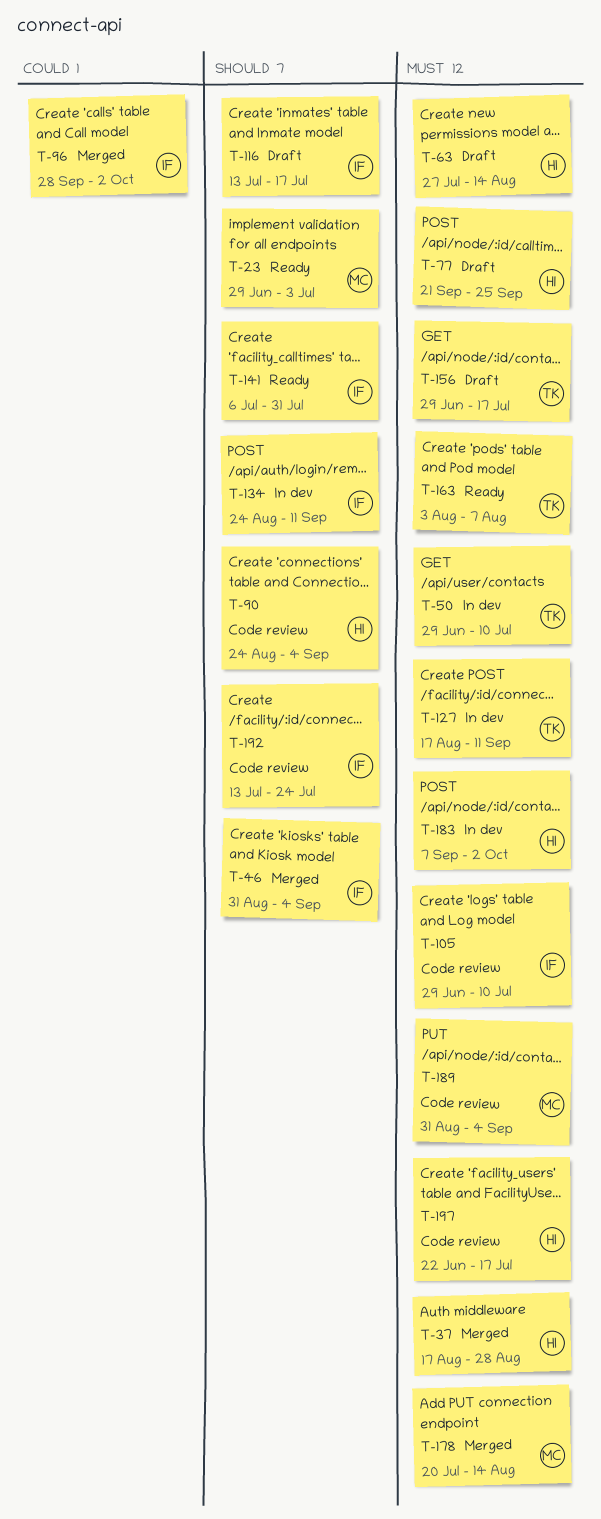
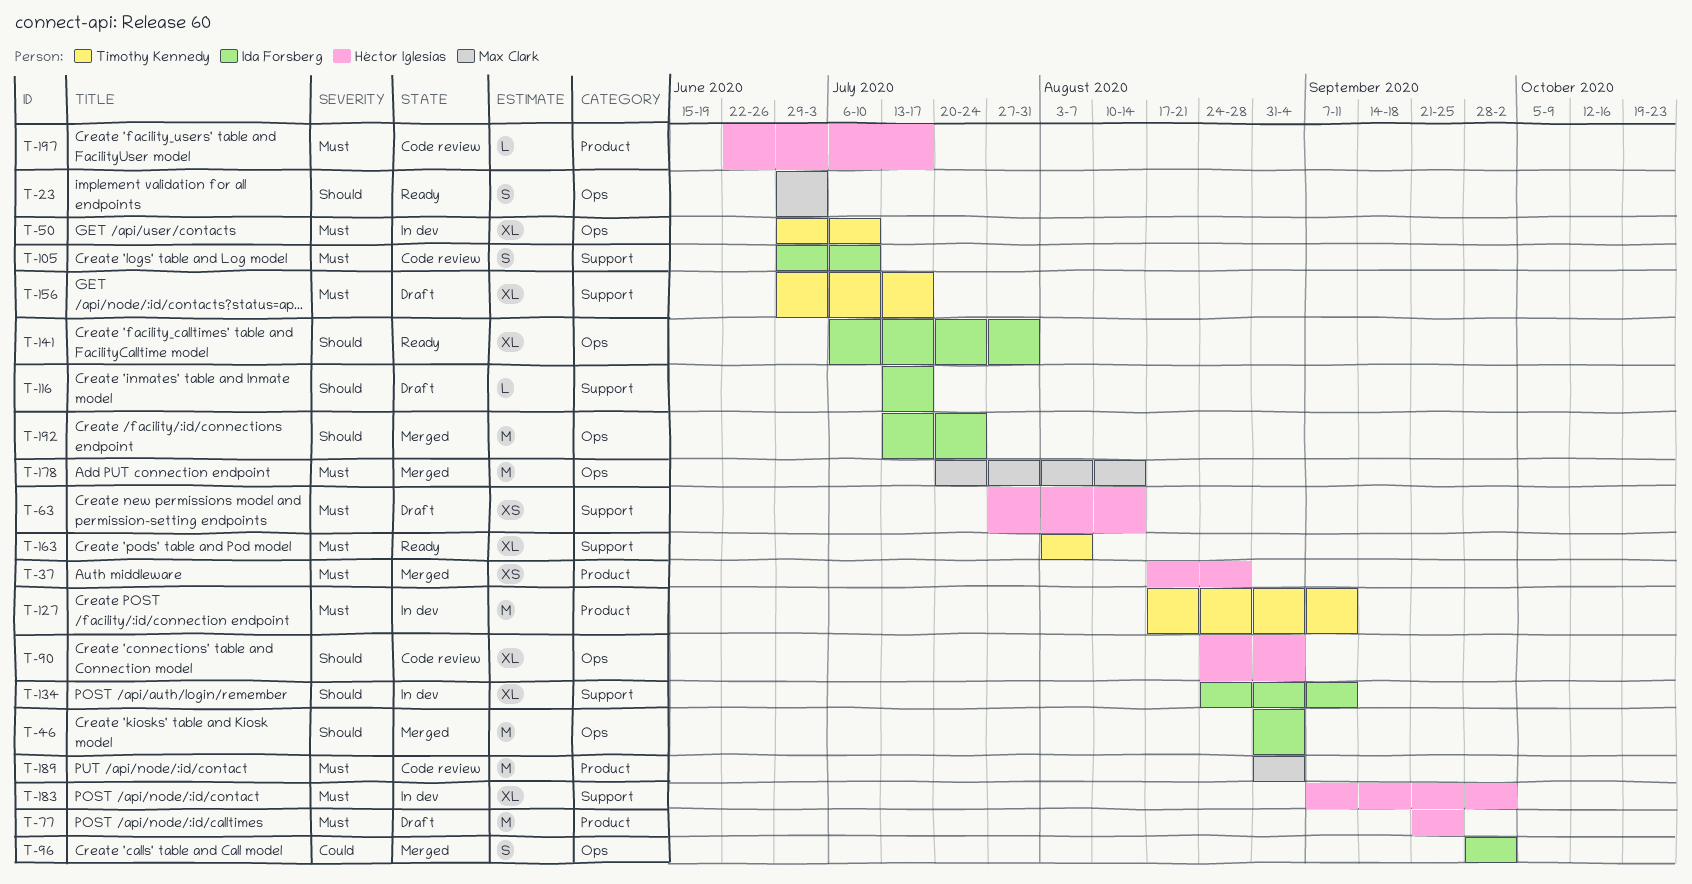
T-192, status: Code review -> Merged

